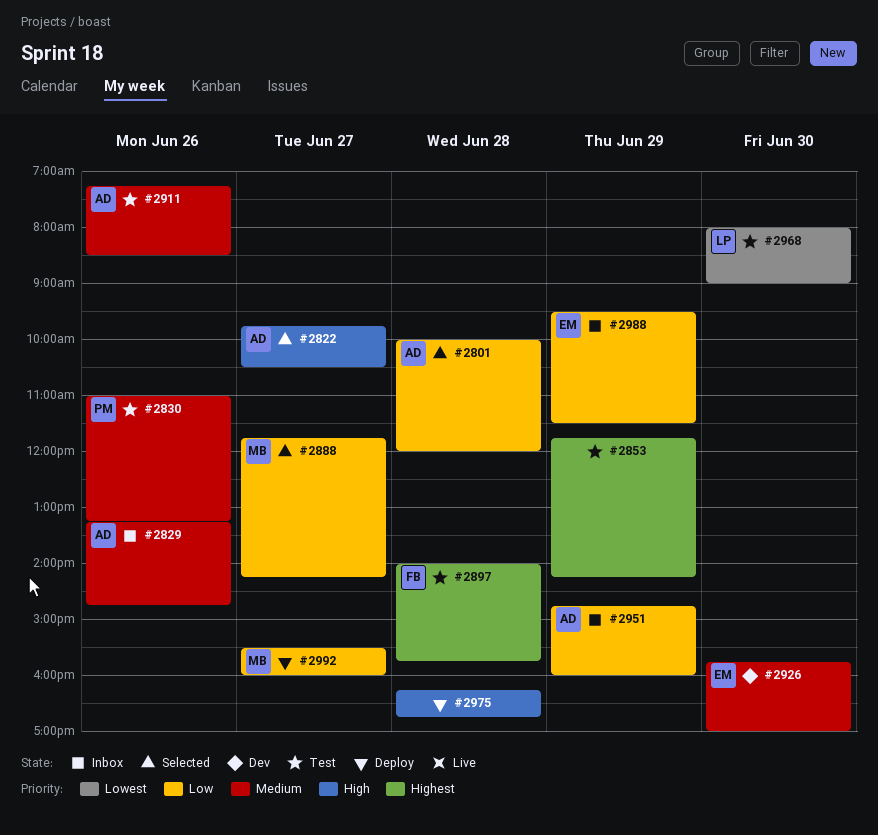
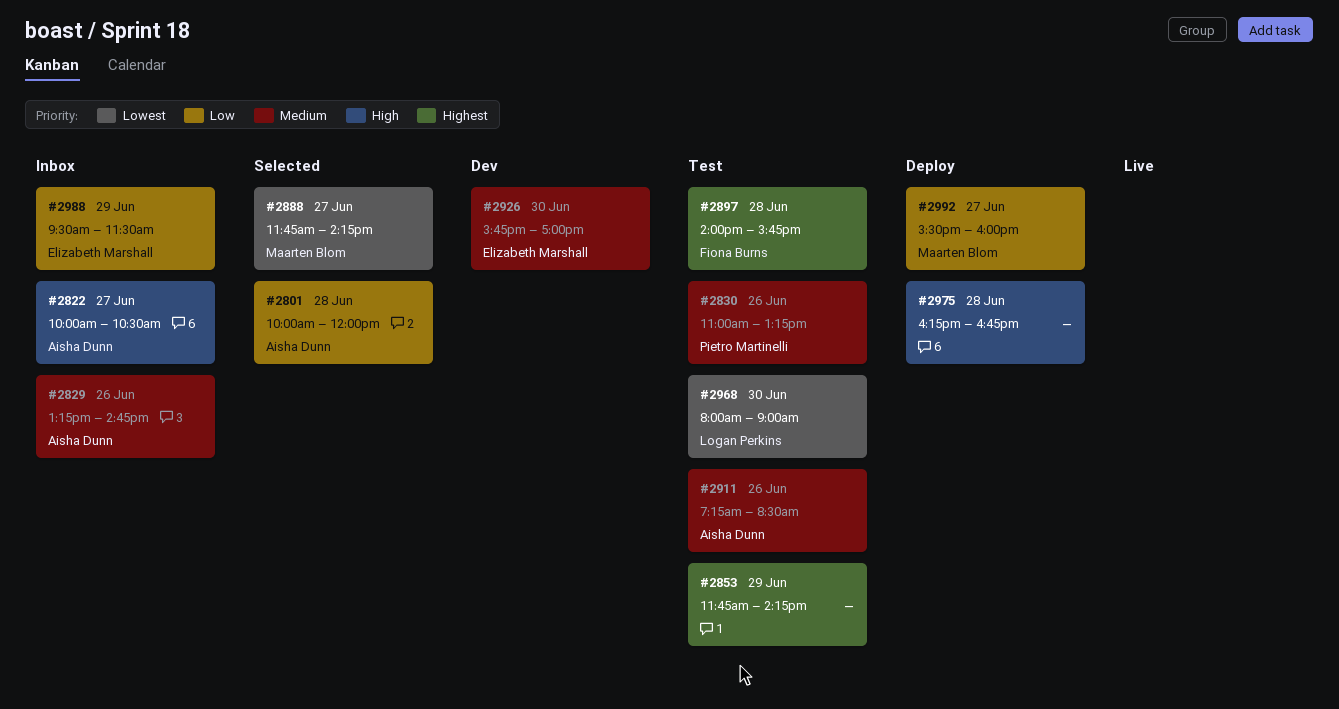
#2822, status: Selected -> Inbox
#2822, begins: 09:45 -> 10:00
#2888, priority: Low -> Lowest
#2951: present -> none

